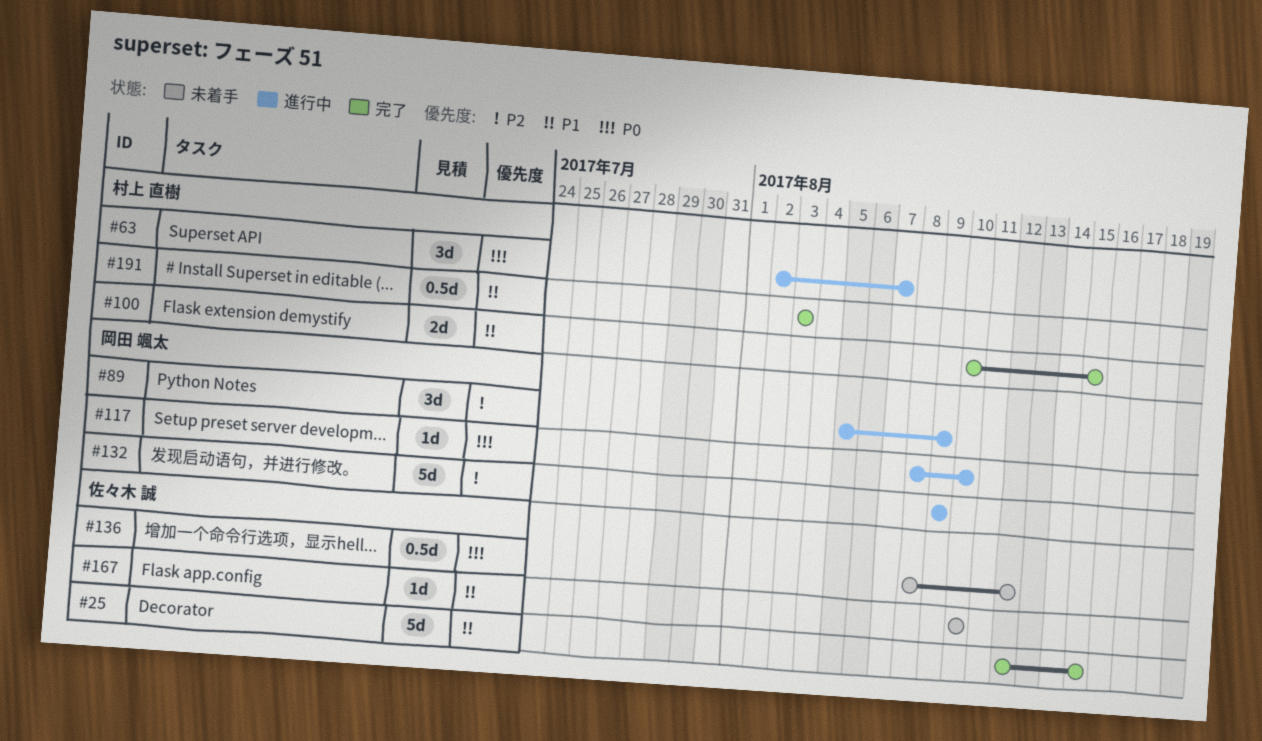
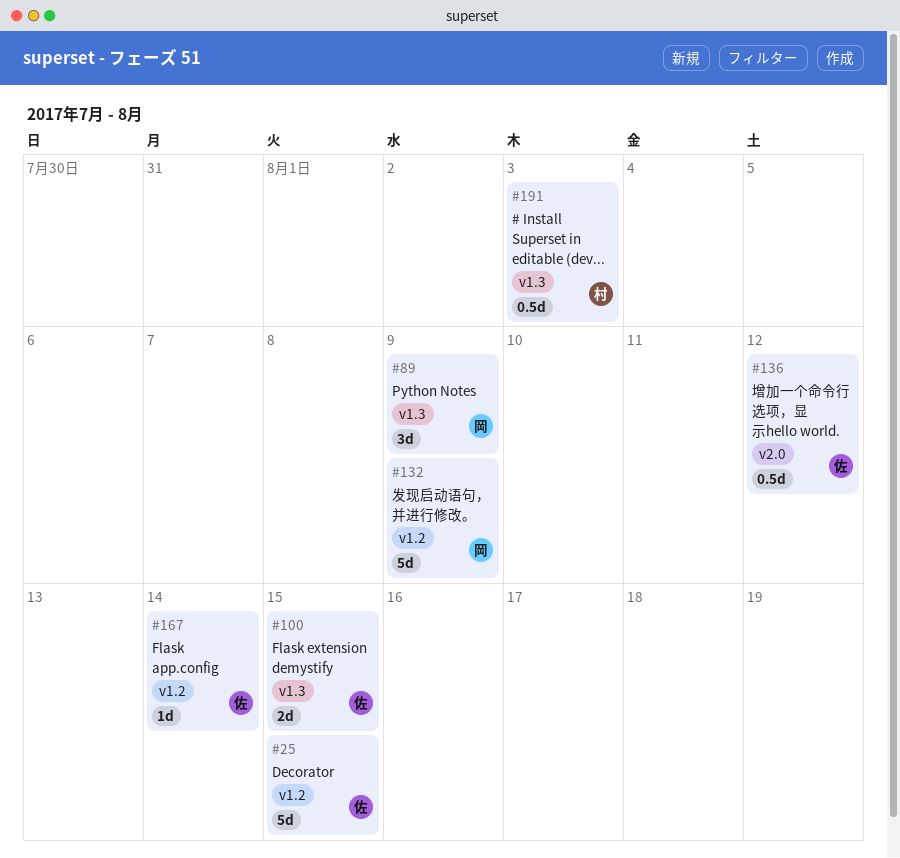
#63: present -> none
#100, owner: 村上 直樹 -> 佐々木 誠
#117: present -> none
#167, due: Aug 10 -> Aug 14

